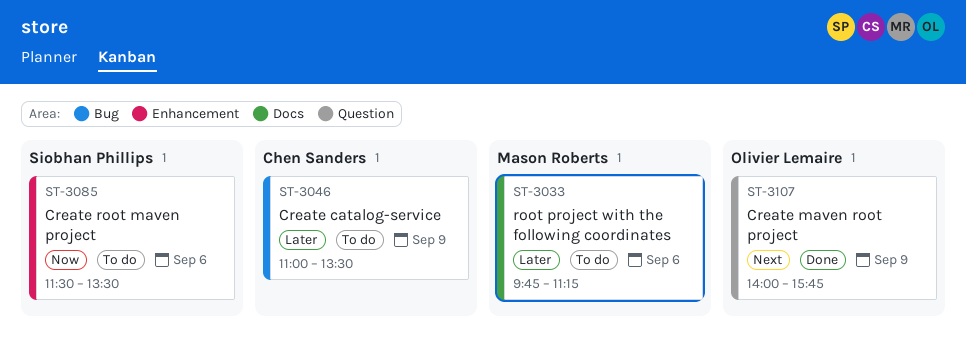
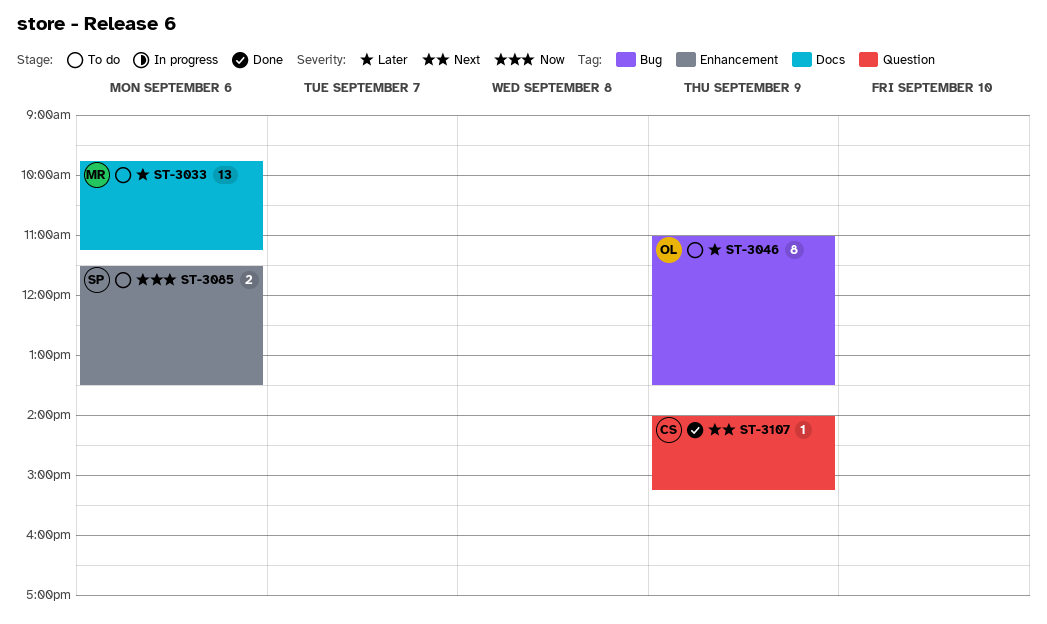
ST-3046, owner: Chen Sanders -> Olivier Lemaire
ST-3107, owner: Olivier Lemaire -> Chen Sanders
ST-3107, ends: 15:45 -> 15:15

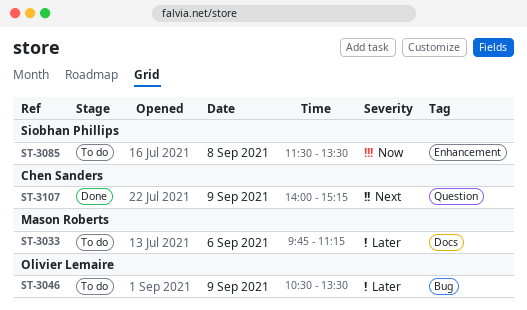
ST-3046, begins: 11:00 -> 10:30
ST-3085, day: Sep 6 -> Sep 8

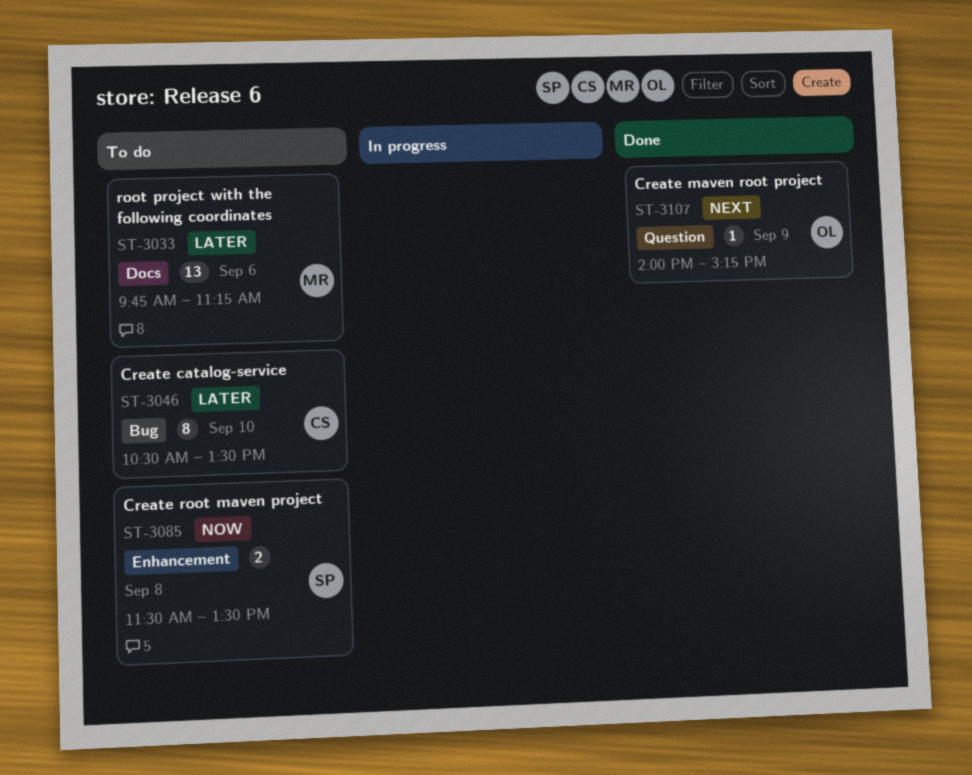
ST-3046, owner: Olivier Lemaire -> Chen Sanders
ST-3046, day: Sep 9 -> Sep 10
ST-3107, owner: Chen Sanders -> Olivier Lemaire

